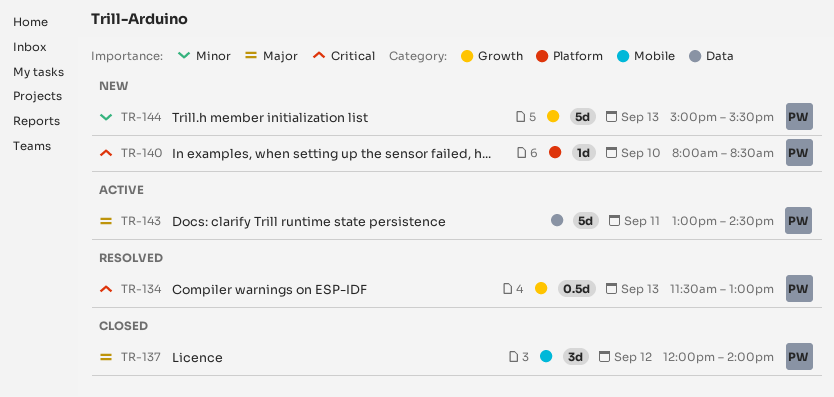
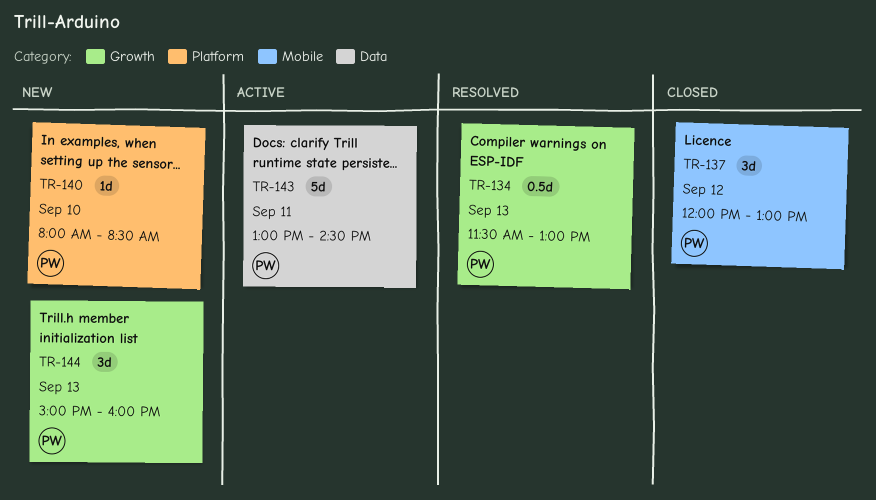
TR-137, ends: 14:00 -> 13:00
TR-144, estimate: 5d -> 3d
TR-144, ends: 15:30 -> 16:00

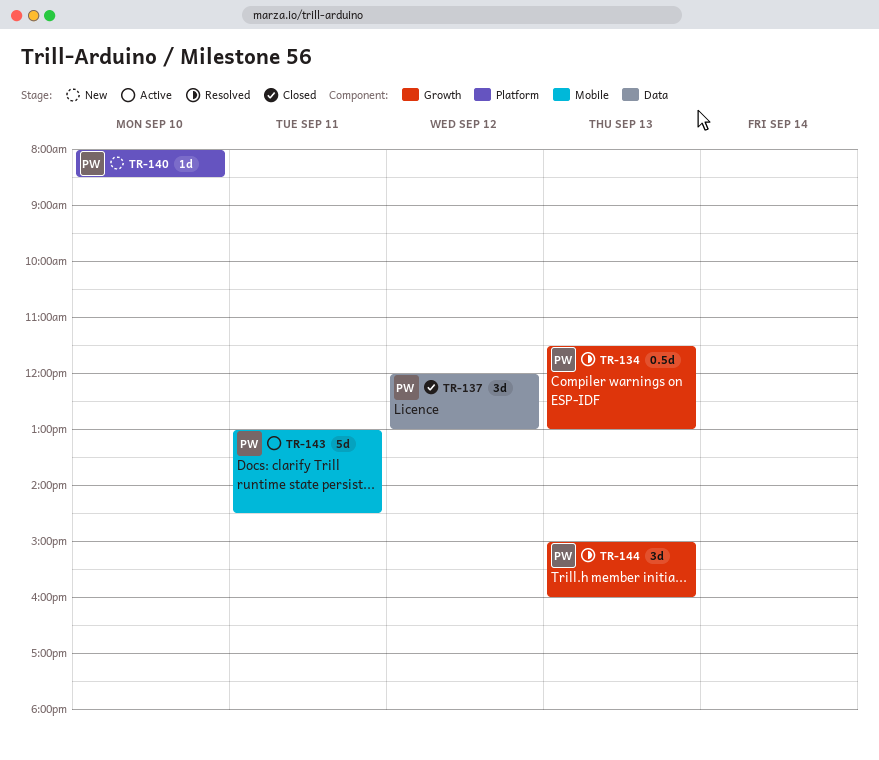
TR-137, label: Mobile -> Data
TR-143, label: Data -> Mobile
TR-144, status: New -> Resolved

